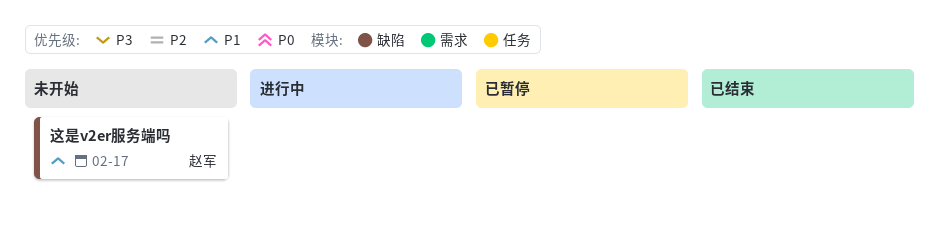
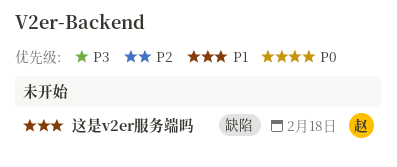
这是v2er服务端吗, due: Feb 17 -> Feb 18

